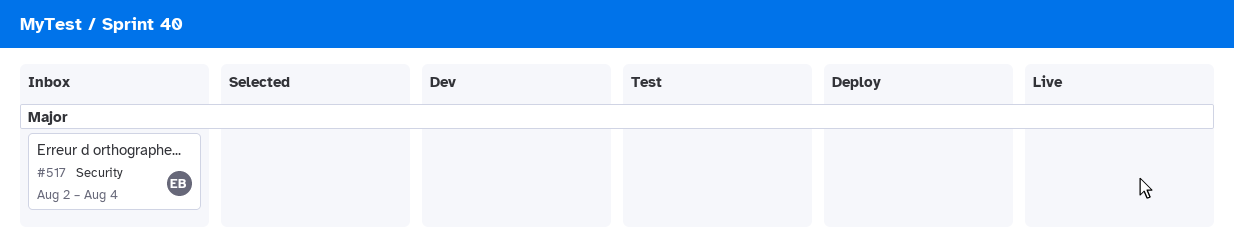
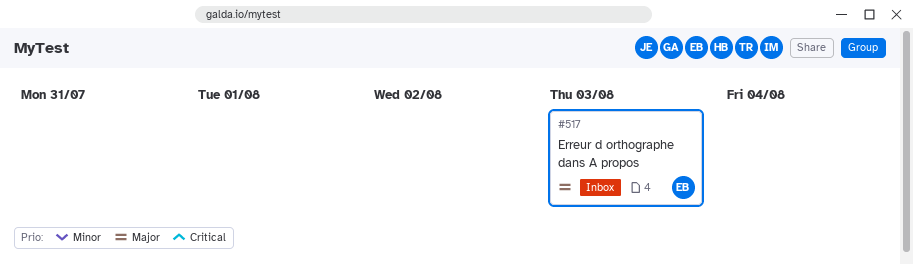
#517, due: Aug 4 -> Aug 3

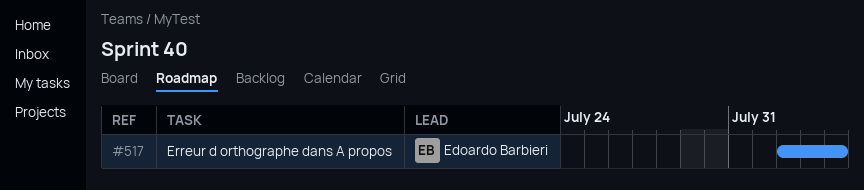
#517, due: Aug 3 -> Aug 4

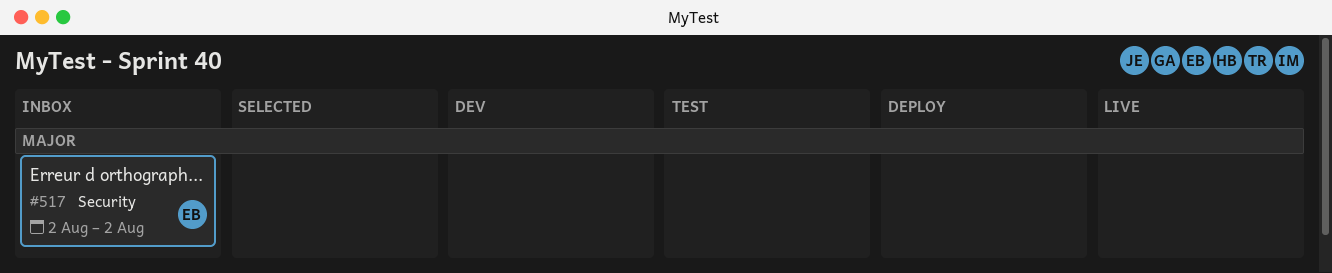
#517, due: Aug 4 -> Aug 2

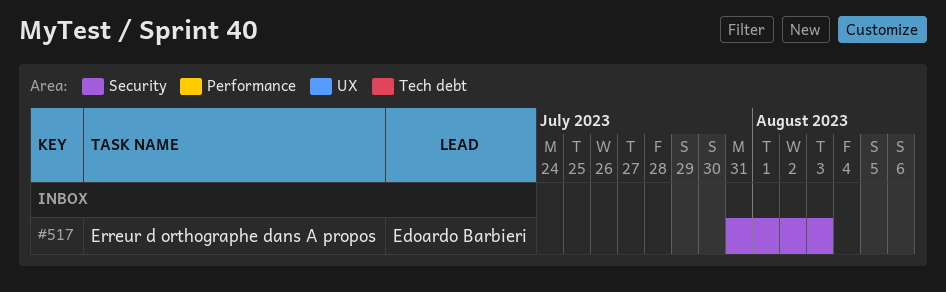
#517, start: Aug 2 -> Jul 31
#517, due: Aug 2 -> Aug 3

